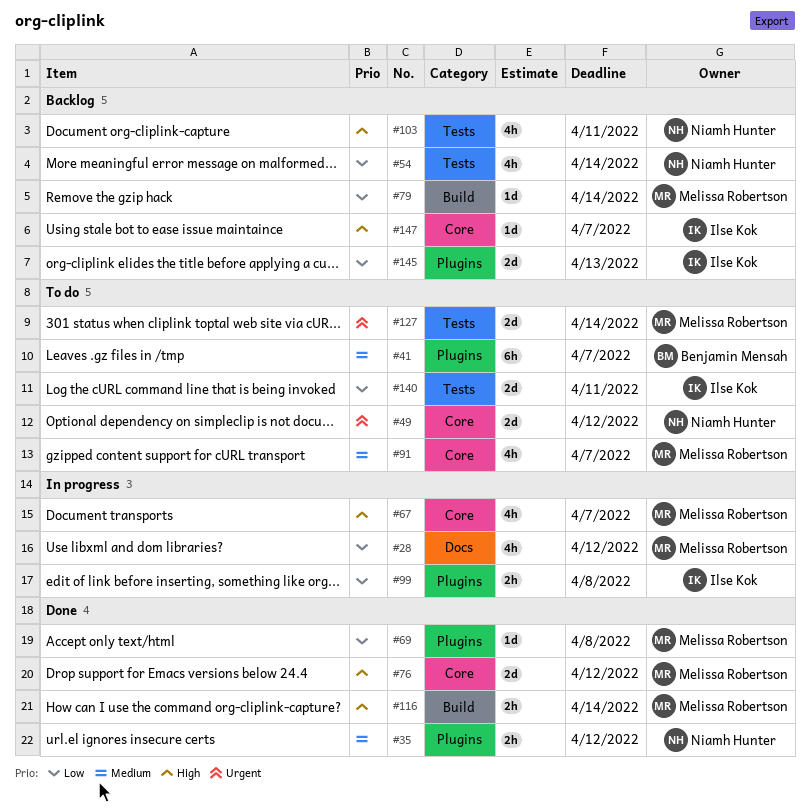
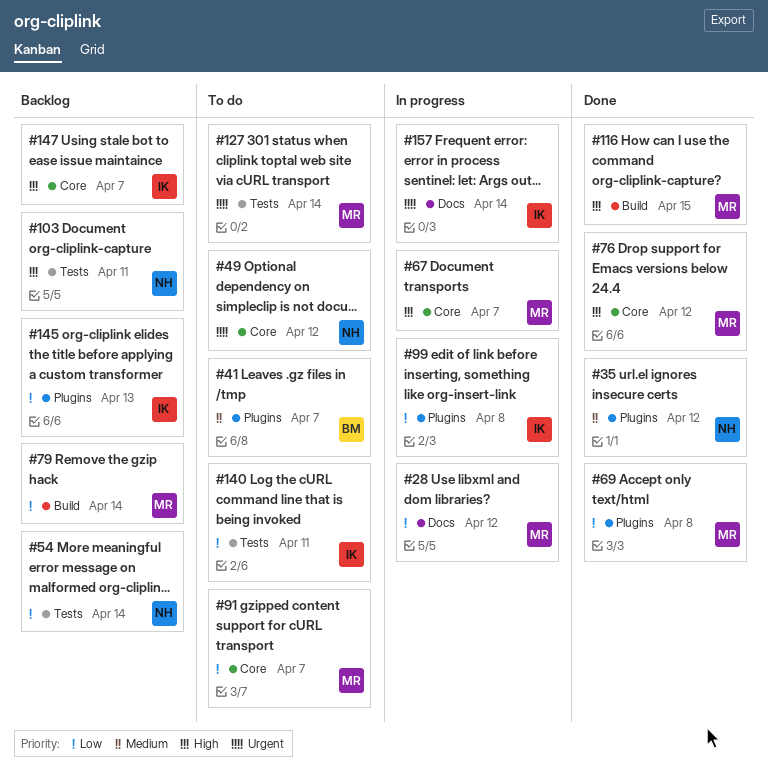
#91, priority: Medium -> Low
#116, due: Apr 14 -> Apr 15
#157: none -> present

